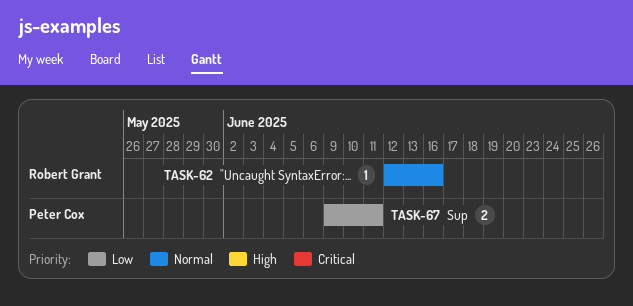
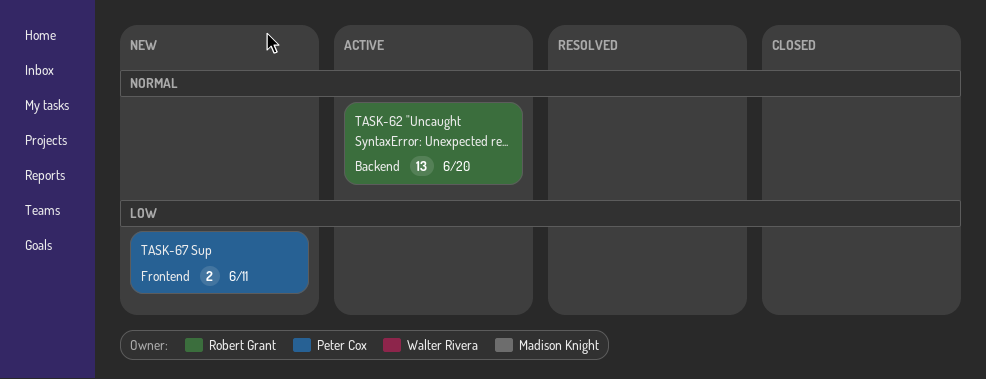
TASK-62, estimate: 1 -> 13
TASK-62, due: Jun 16 -> Jun 20

